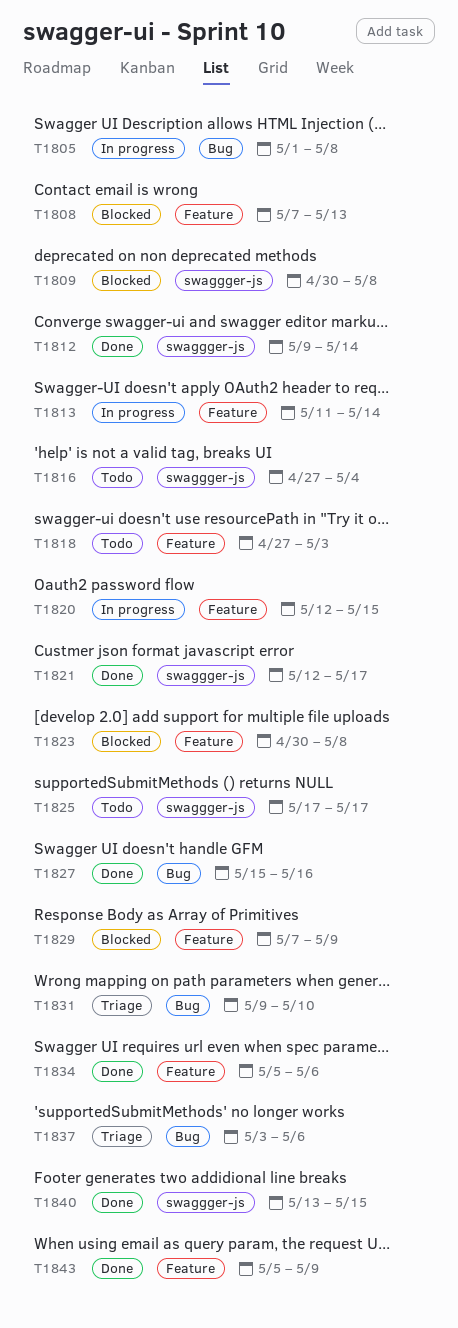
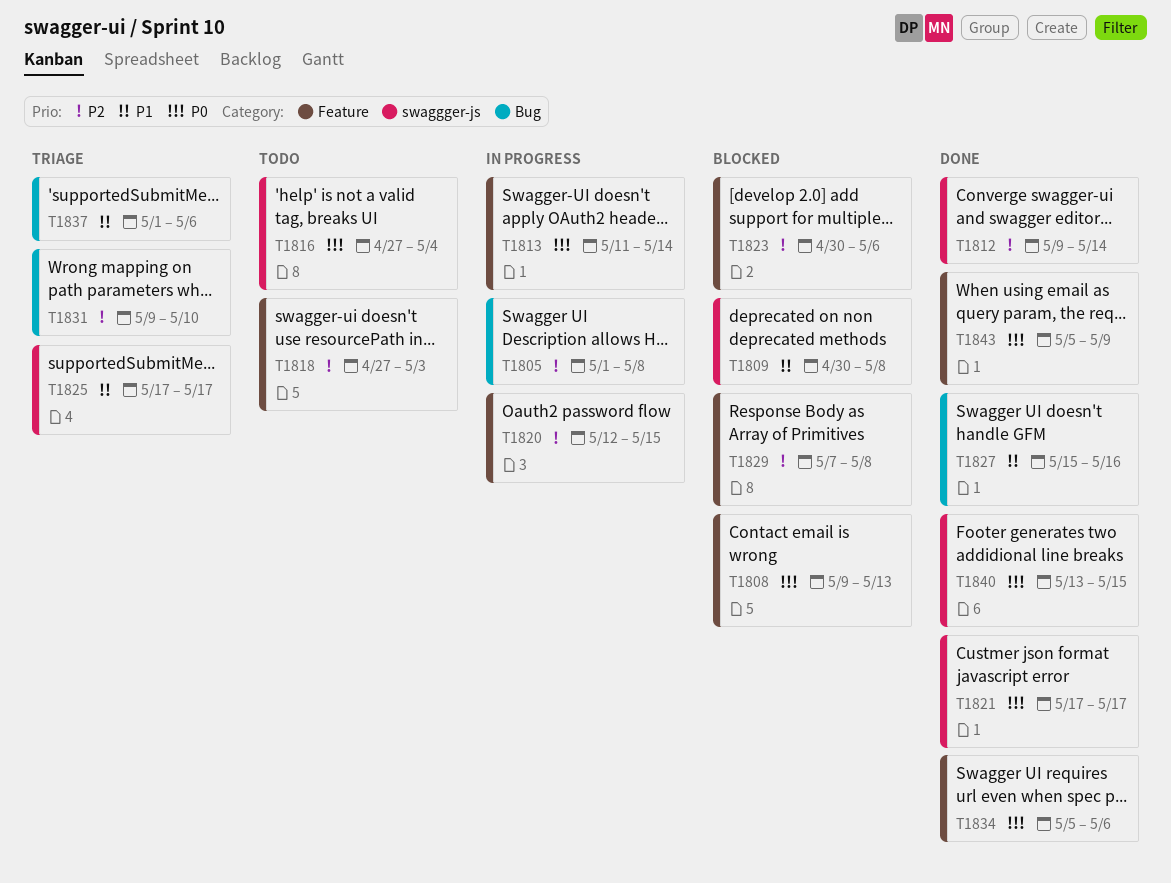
T1808, start: May 7 -> May 9
T1821, start: May 12 -> May 17
T1823, due: May 8 -> May 6
T1825, status: Todo -> Triage
T1829, due: May 9 -> May 8
T1837, start: May 3 -> May 1

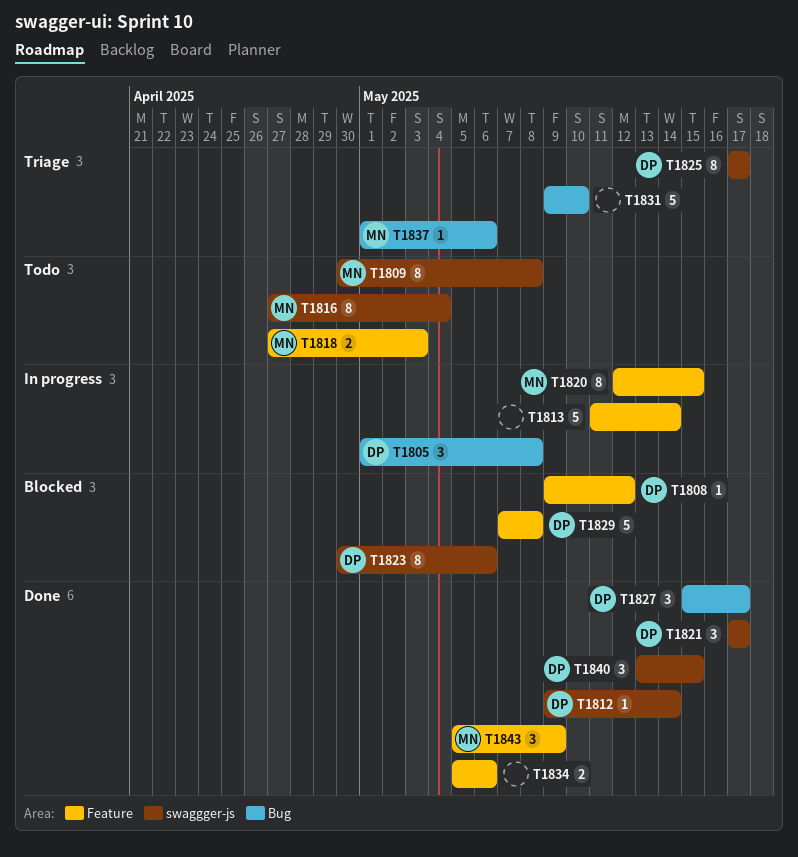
T1808, due: May 13 -> May 12
T1809, status: Blocked -> Todo
T1823, label: Feature -> swaggger-js
T1827, due: May 16 -> May 17

